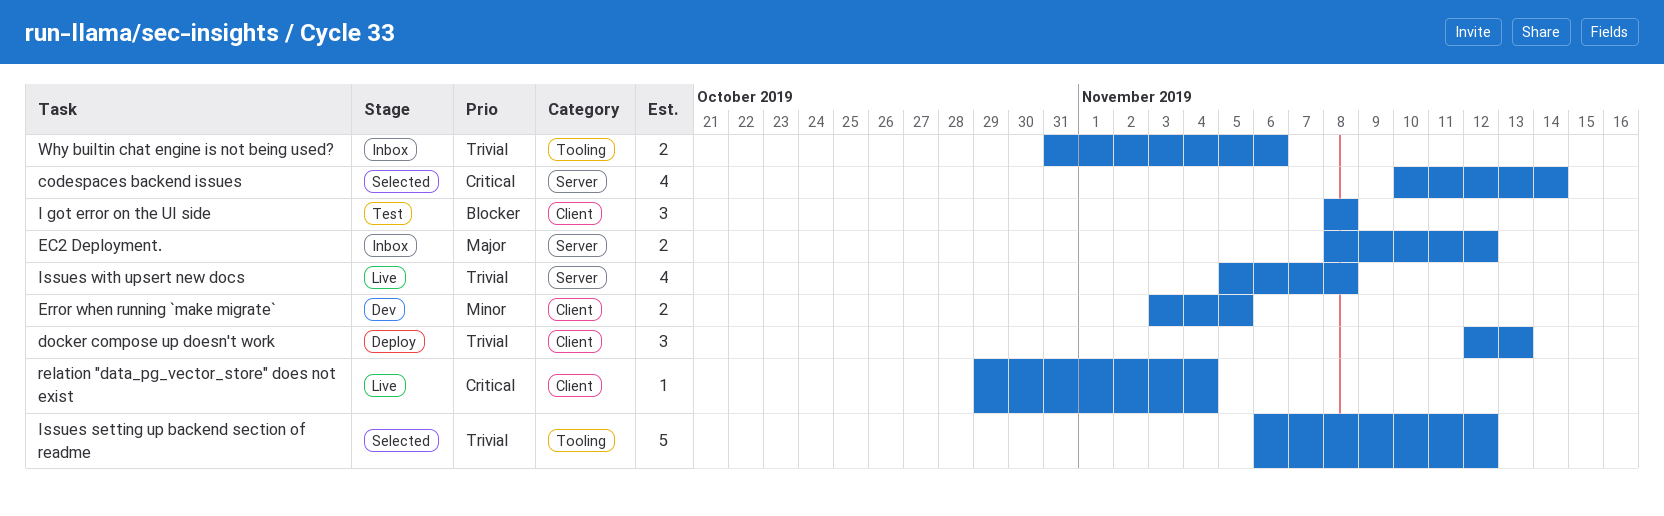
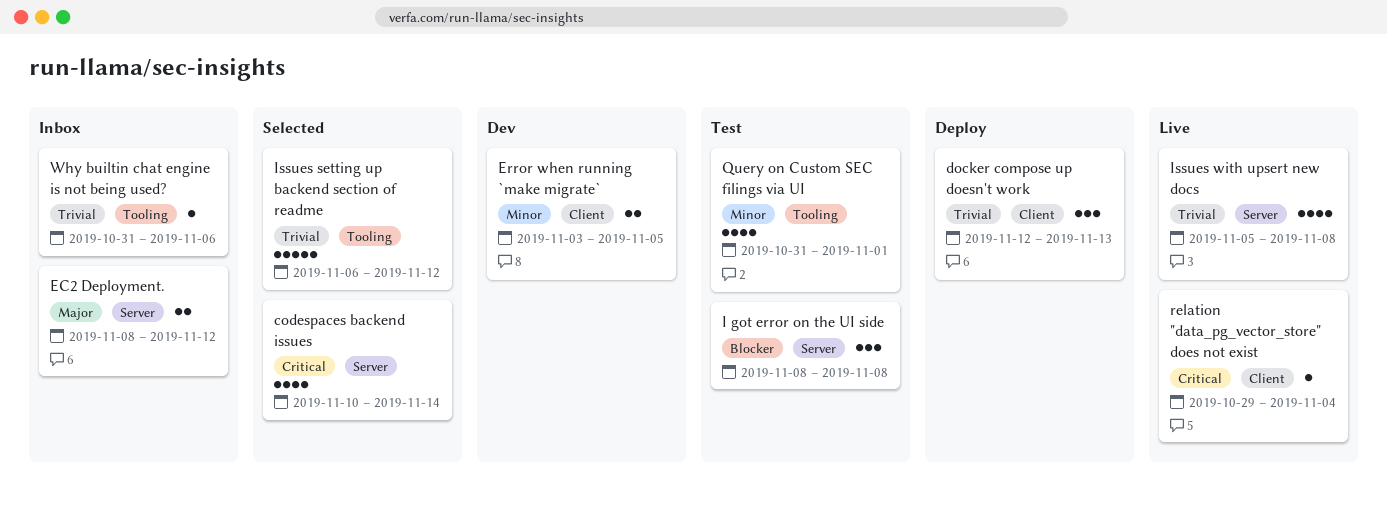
I got error on the UI side, label: Client -> Server
Query on Custom SEC filings via UI: none -> present
Why builtin chat engine is not being used?, estimate: 2 -> 1

